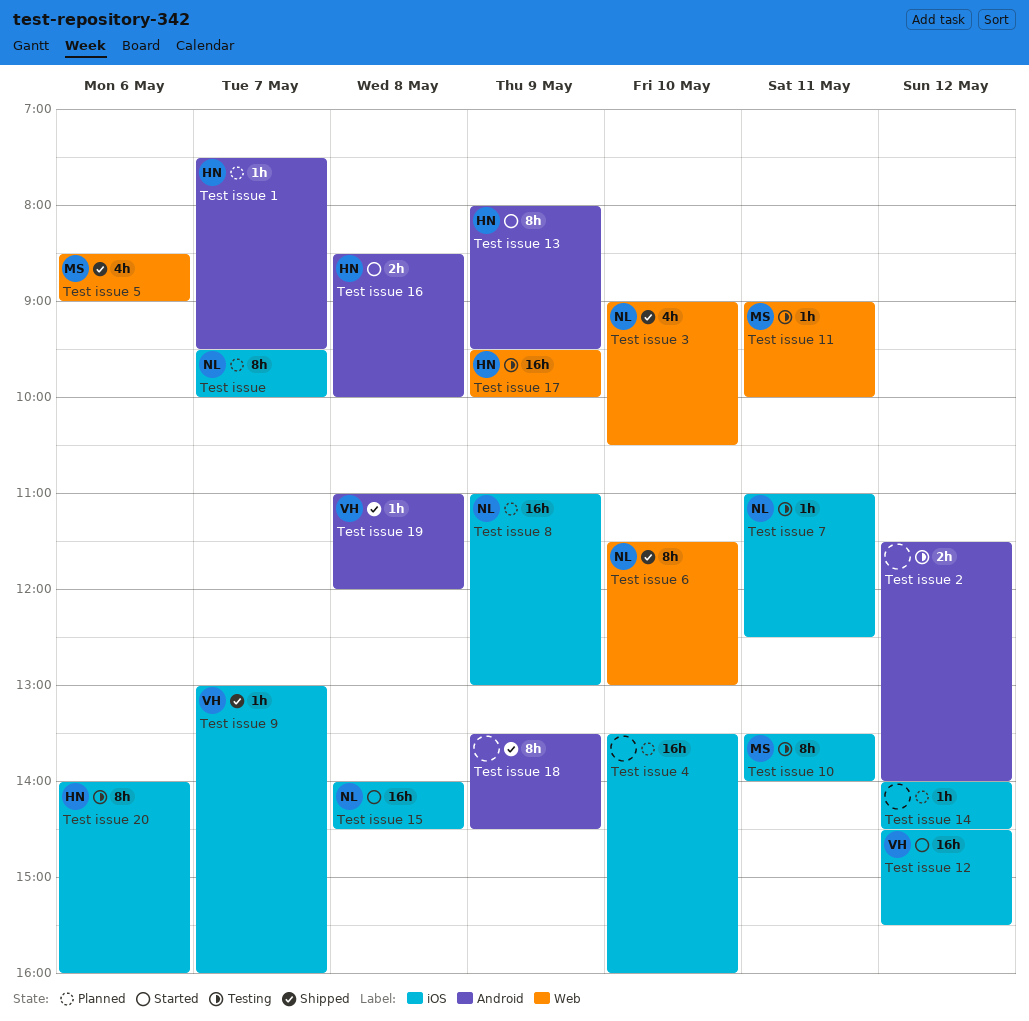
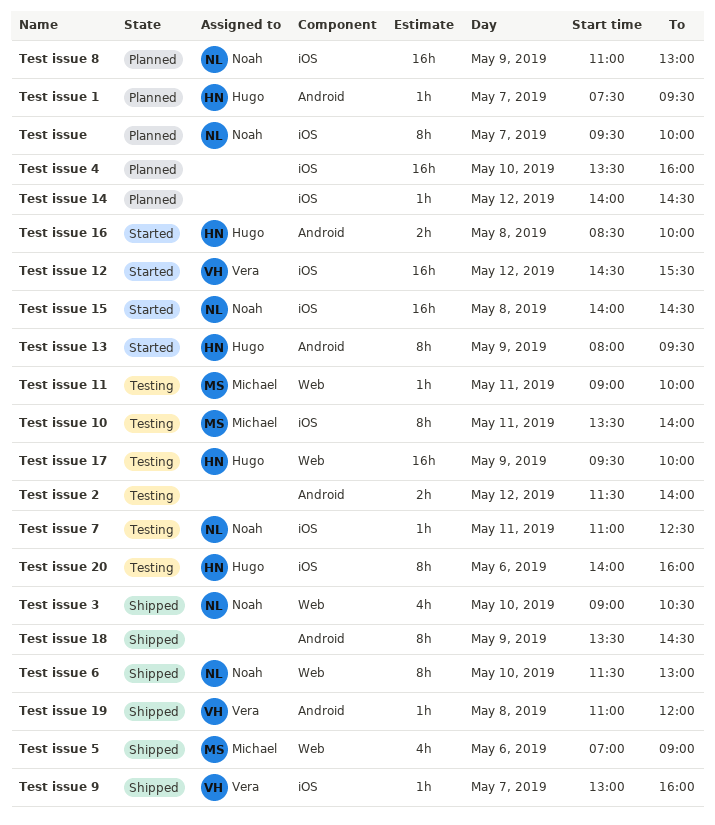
Test issue 5, begins: 08:30 -> 07:00

